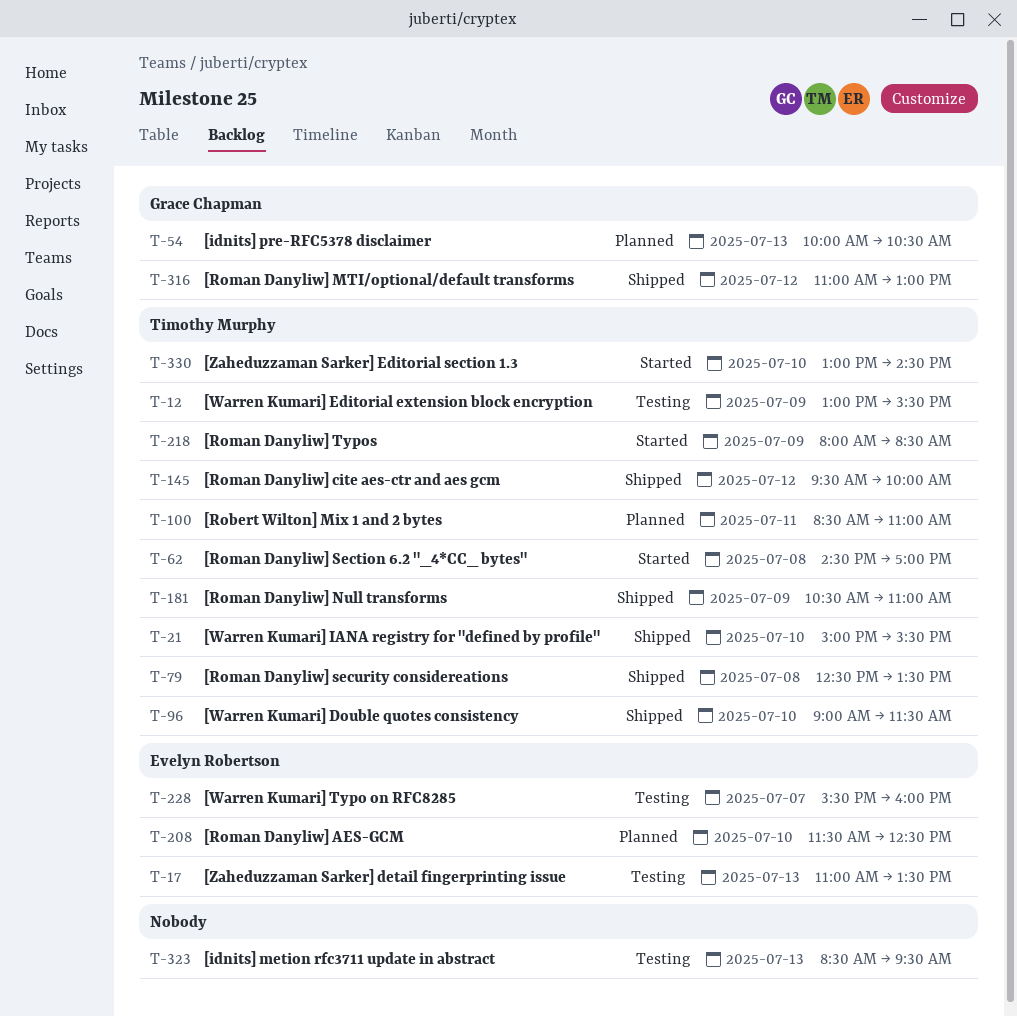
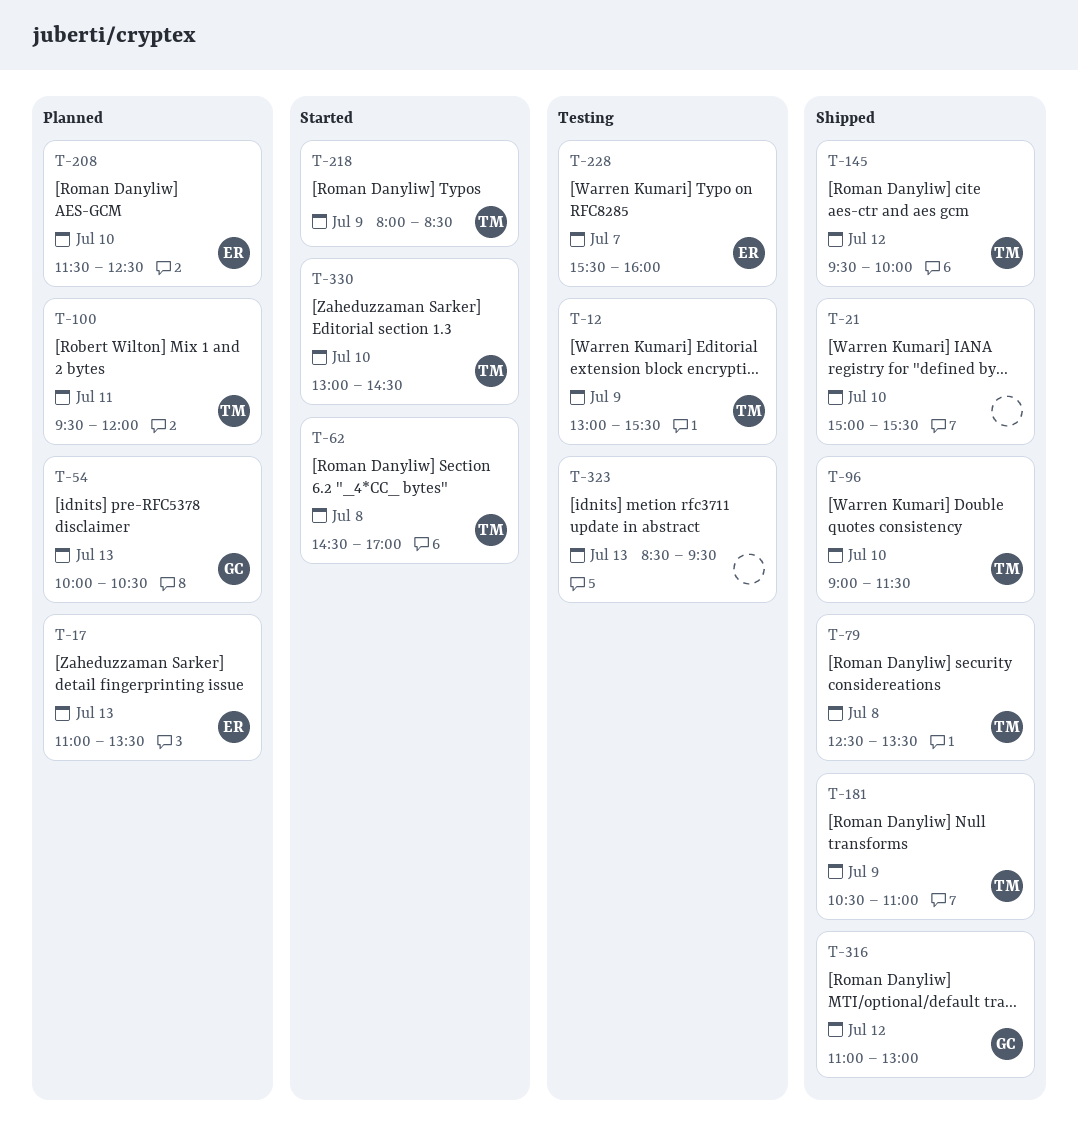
T-17, status: Testing -> Planned
T-21, owner: Timothy Murphy -> none
T-100, begins: 08:30 -> 09:30
T-100, ends: 11:00 -> 12:00

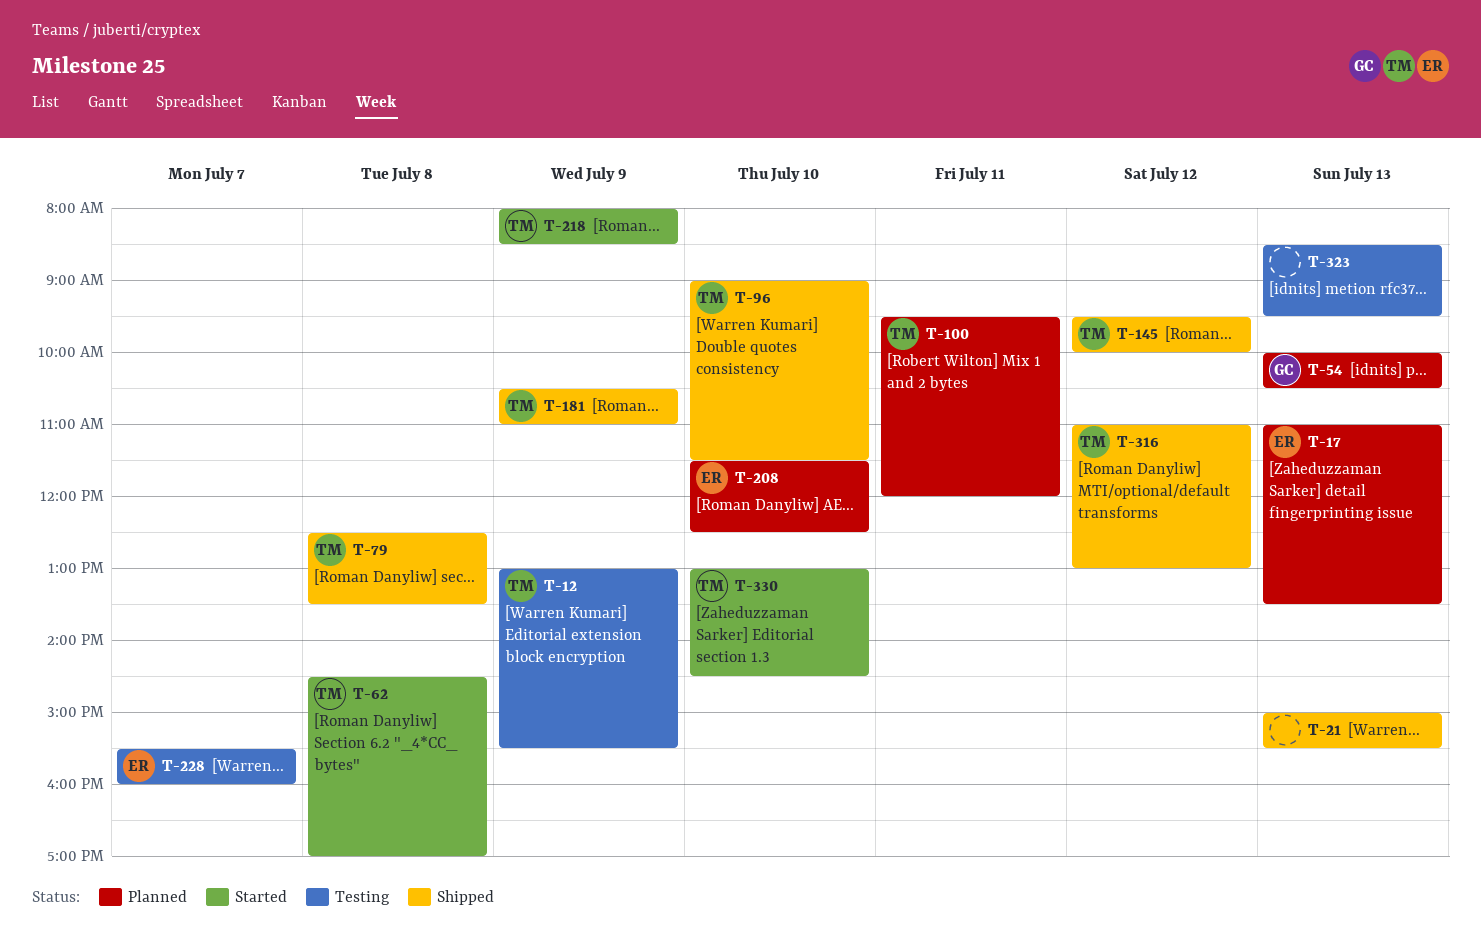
T-21, day: Jul 10 -> Jul 13
T-316, owner: GC -> TM

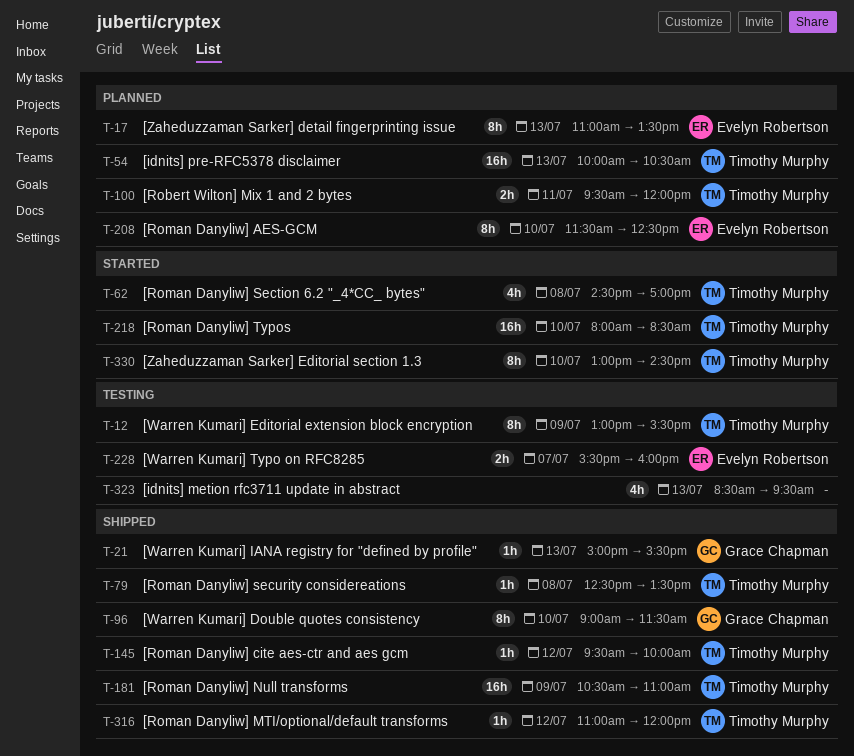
T-21, owner: none -> Grace Chapman
T-54, owner: Grace Chapman -> Timothy Murphy
T-96, owner: Timothy Murphy -> Grace Chapman
T-218, day: Jul 9 -> Jul 10
T-316, ends: 13:00 -> 12:00

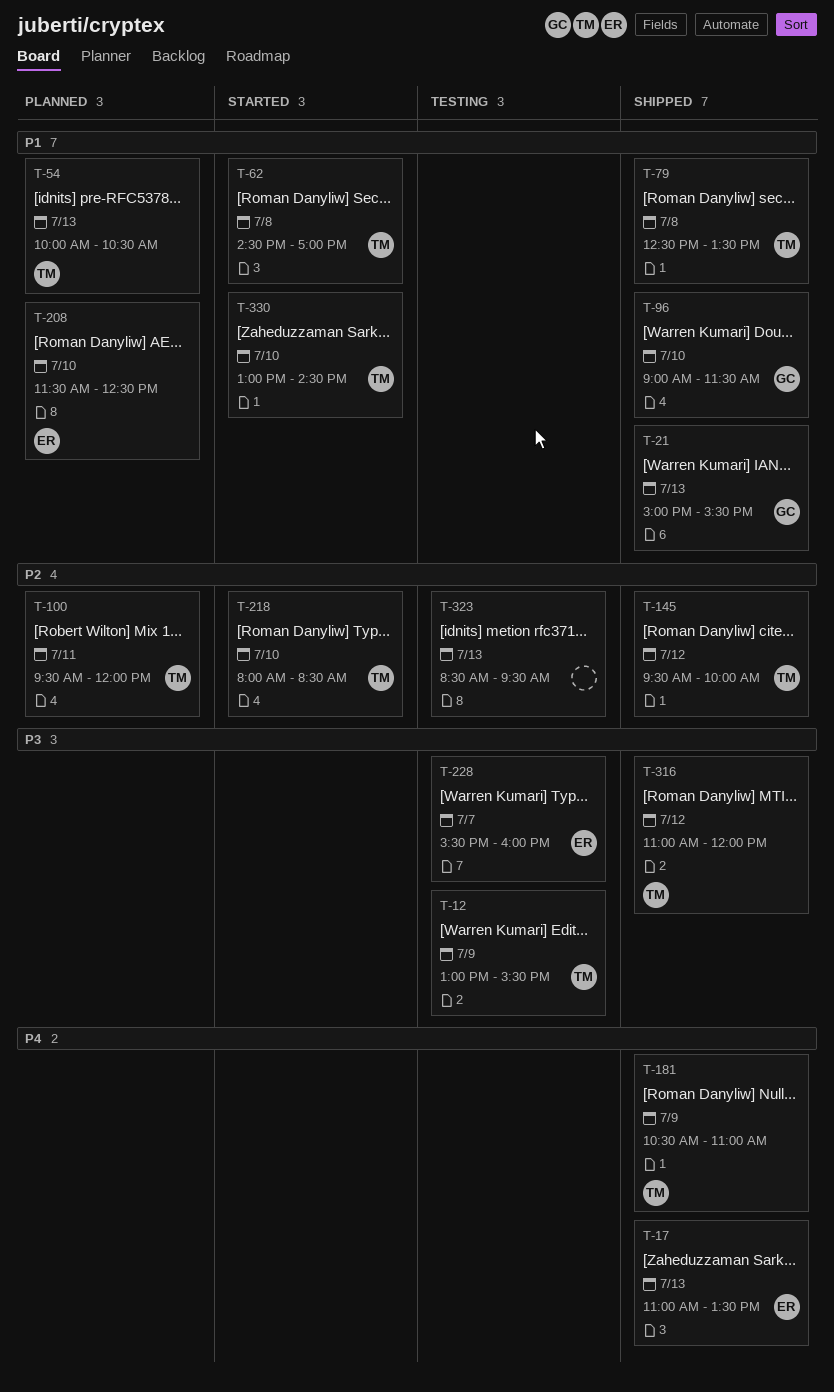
T-17, status: Planned -> Shipped

